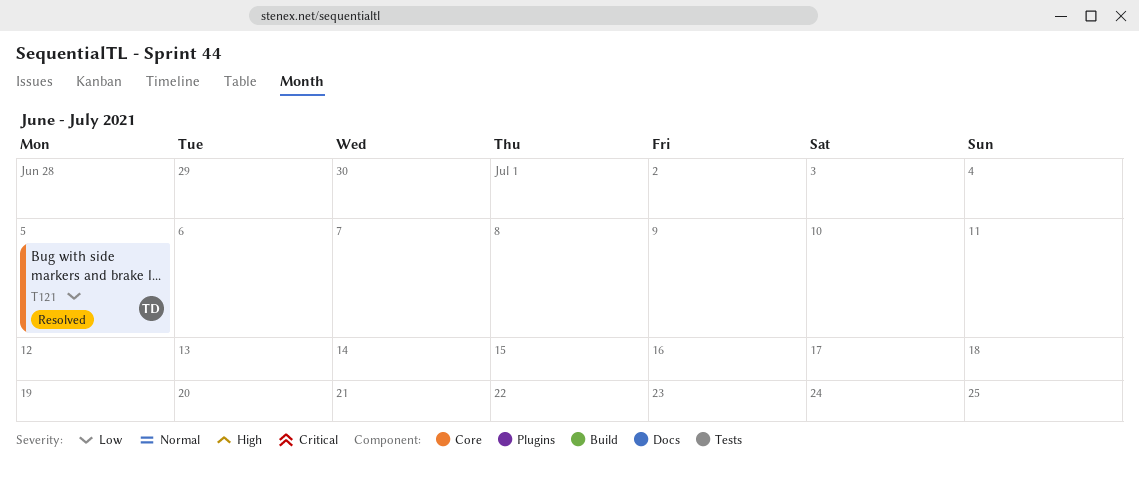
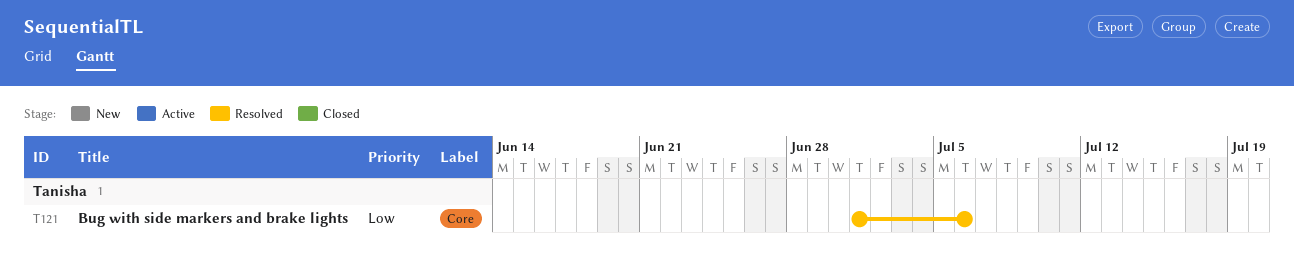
T121, due: Jul 5 -> Jul 6

